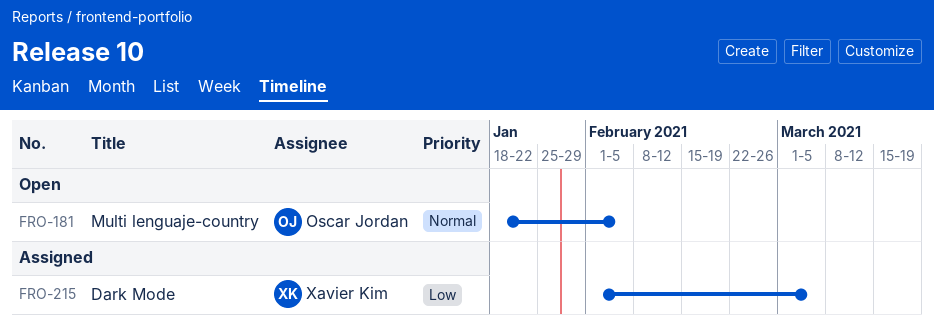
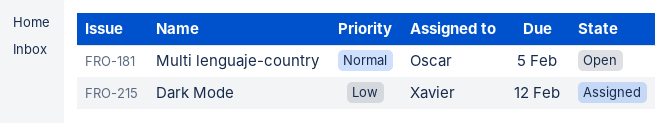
FRO-215, due: Mar 5 -> Feb 12

